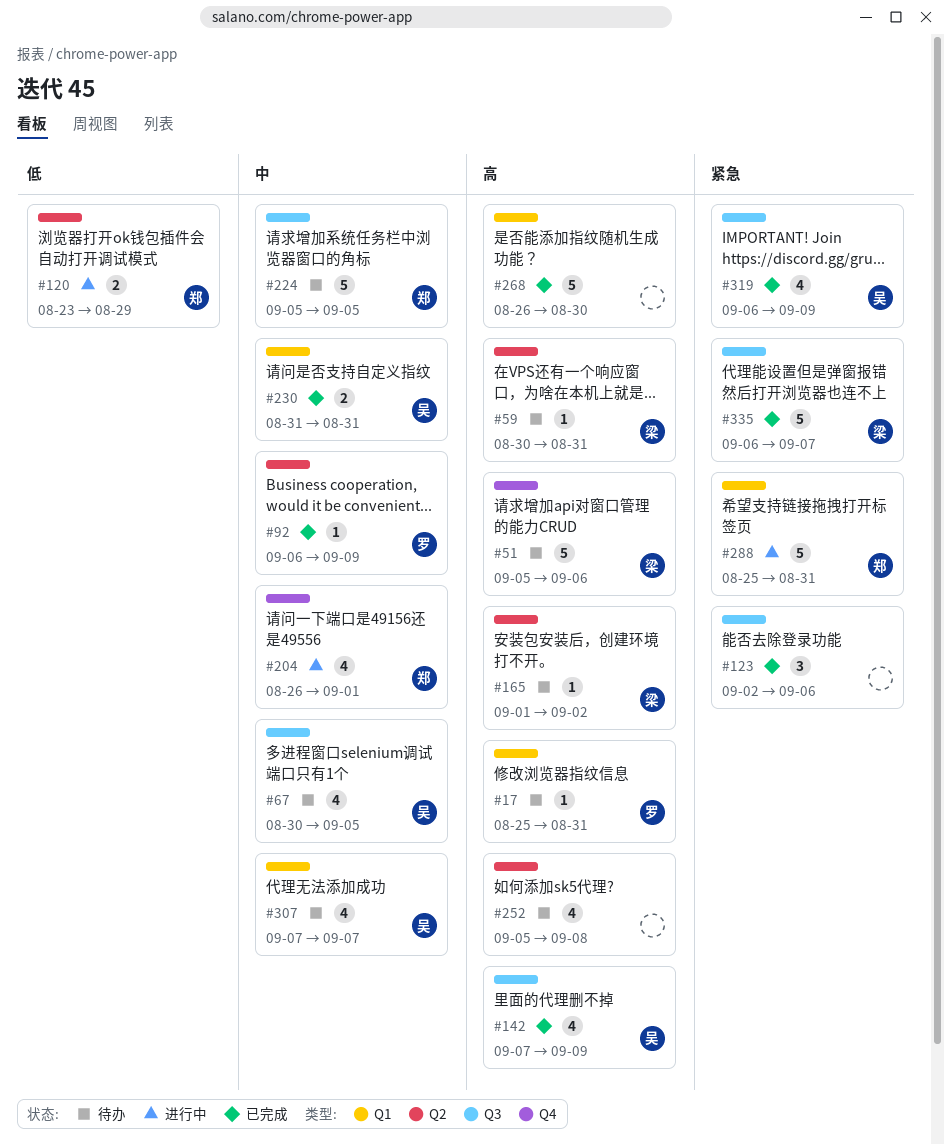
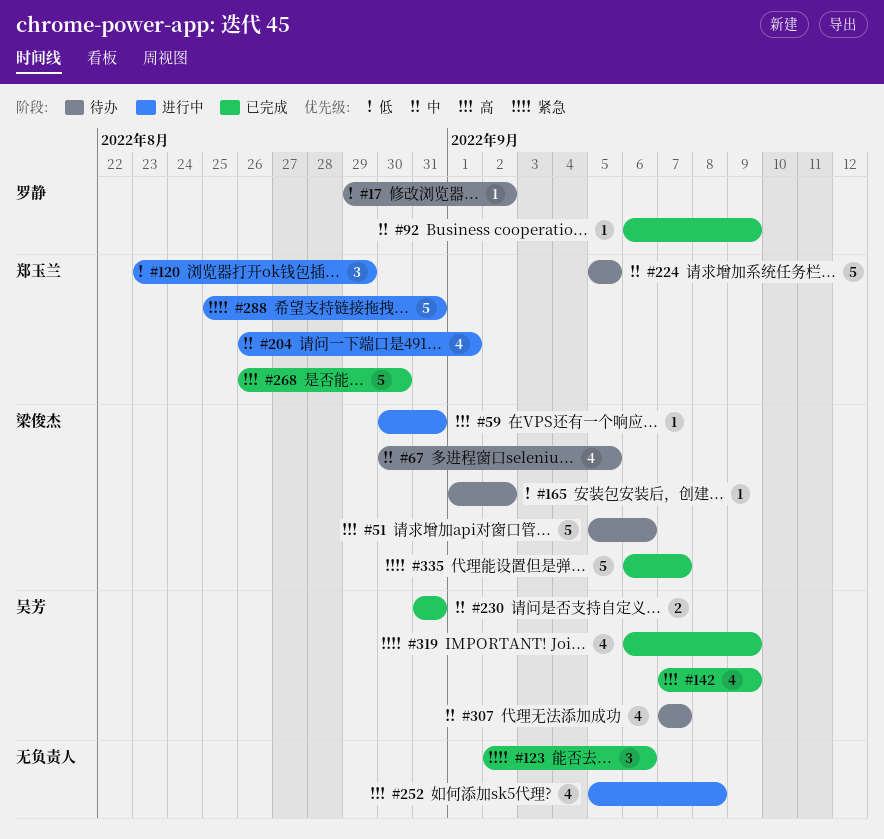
#17, priority: 高 -> 低
#17, start: Aug 25 -> Aug 29
#17, due: Aug 31 -> Sep 2
#59, status: 待办 -> 进行中
#67, owner: 吴芳 -> 梁俊杰
#120, estimate: 2 -> 3
#165, priority: 高 -> 低
#252, status: 待办 -> 进行中
#268, owner: none -> 郑玉兰

